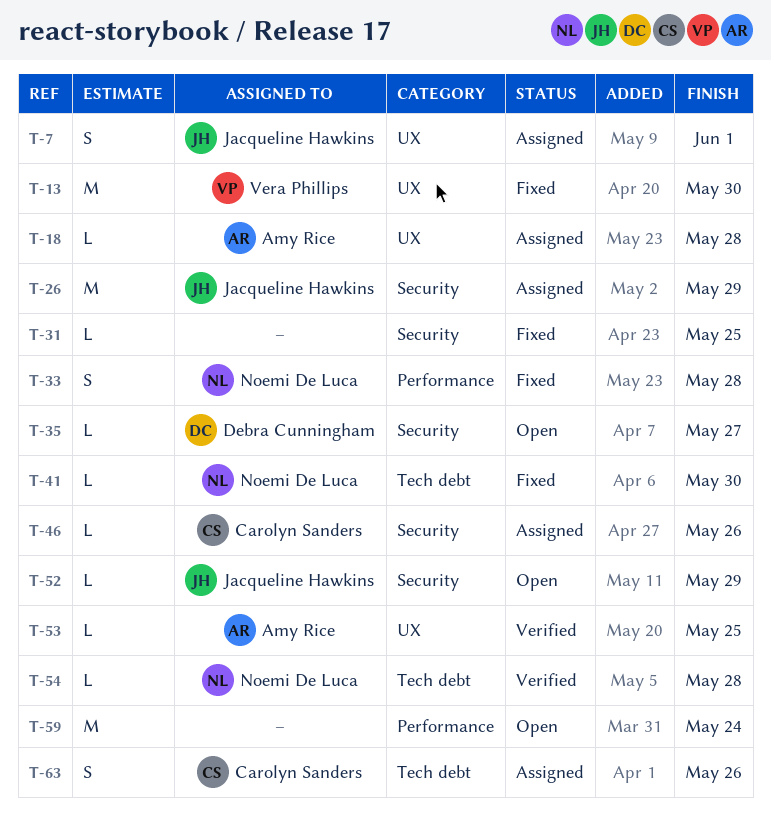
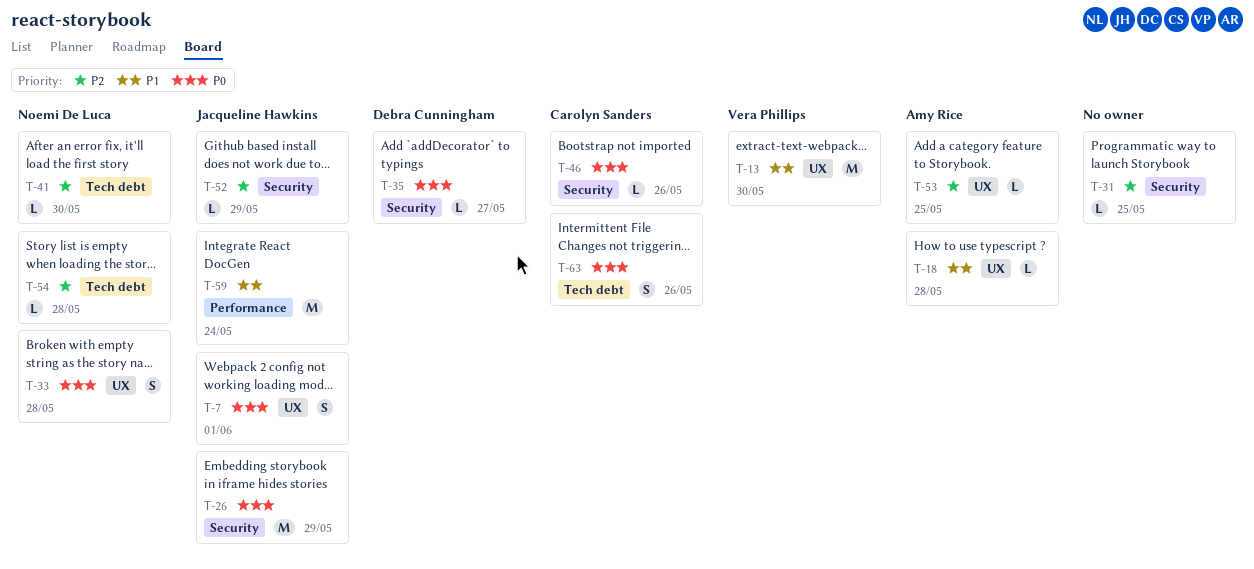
T-33, label: Performance -> UX
T-59, owner: none -> Jacqueline Hawkins

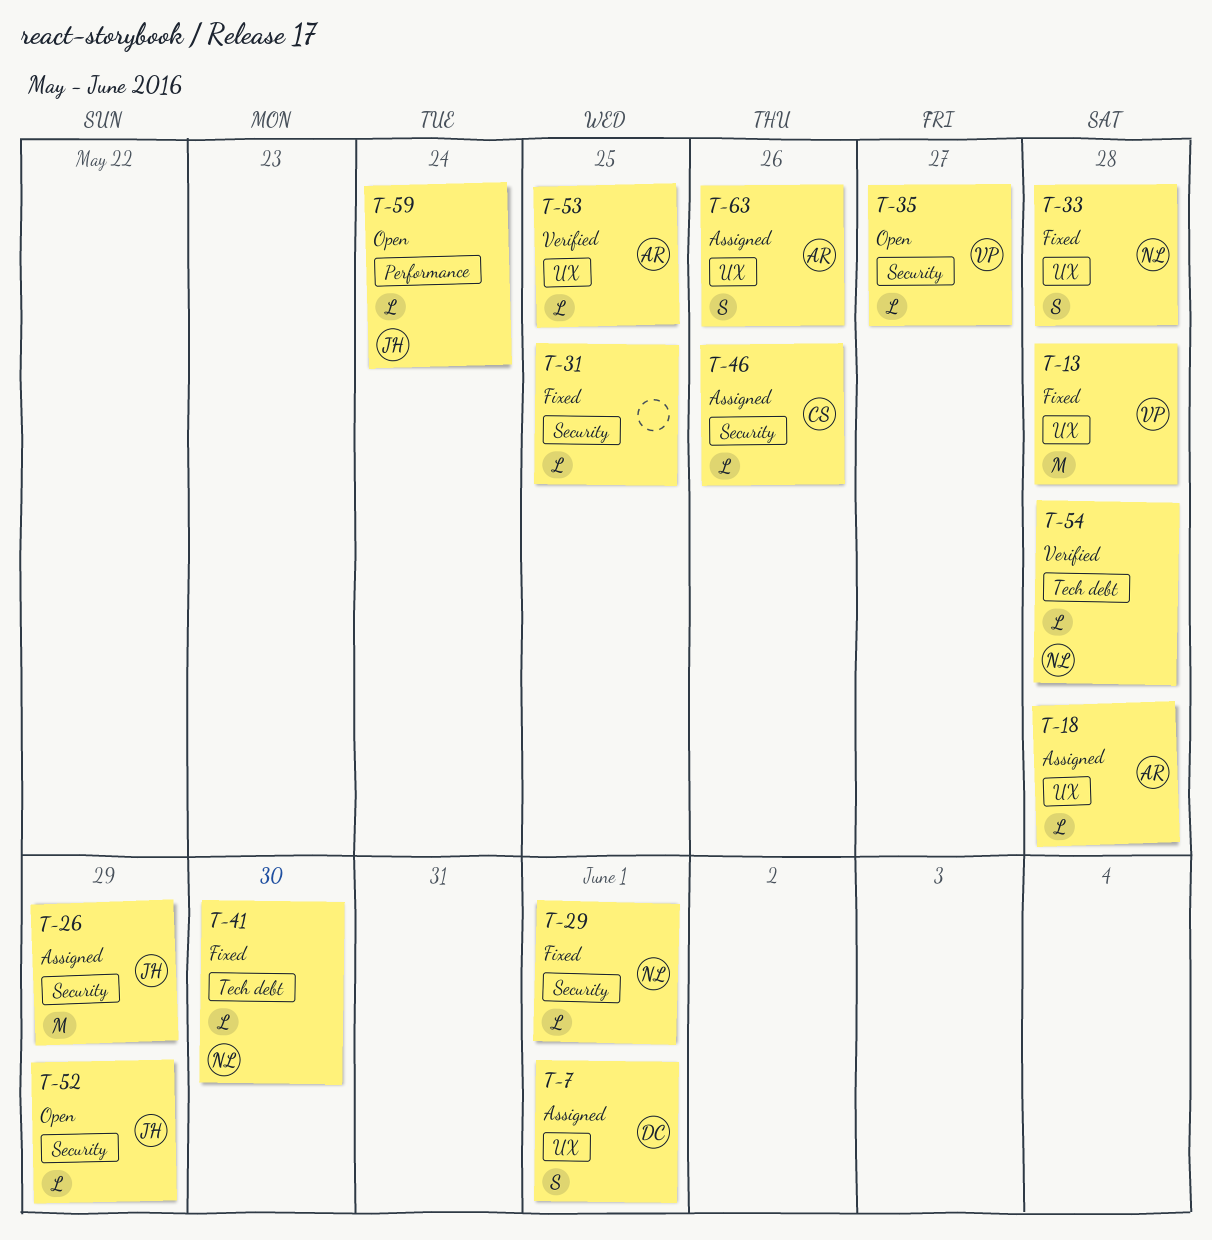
T-7, owner: Jacqueline Hawkins -> Debra Cunningham
T-13, due: May 30 -> May 28
T-29: none -> present
T-35, owner: Debra Cunningham -> Vera Phillips
T-59, estimate: M -> L
T-63, owner: Carolyn Sanders -> Amy Rice
T-63, label: Tech debt -> UX

